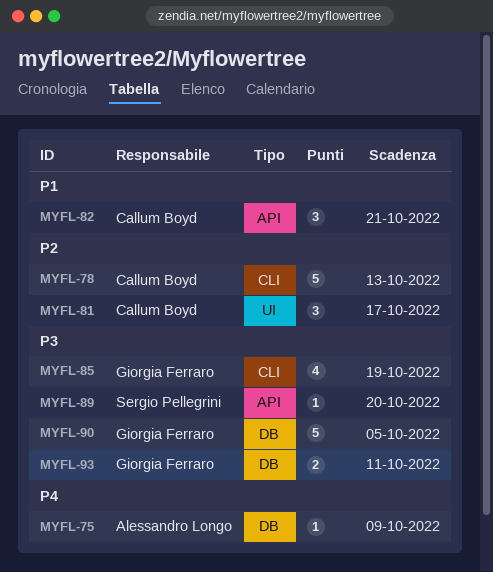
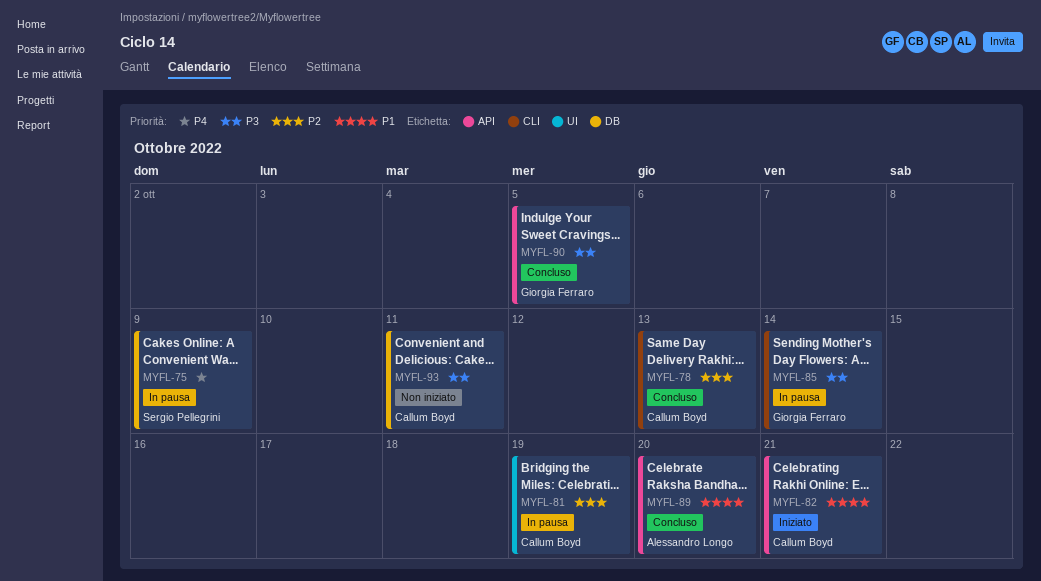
MYFL-75, owner: Alessandro Longo -> Sergio Pellegrini
MYFL-81, due: Oct 17 -> Oct 19
MYFL-85, due: Oct 19 -> Oct 14
MYFL-89, owner: Sergio Pellegrini -> Alessandro Longo
MYFL-89, priority: P3 -> P1
MYFL-90, label: DB -> API
MYFL-93, owner: Giorgia Ferraro -> Callum Boyd

